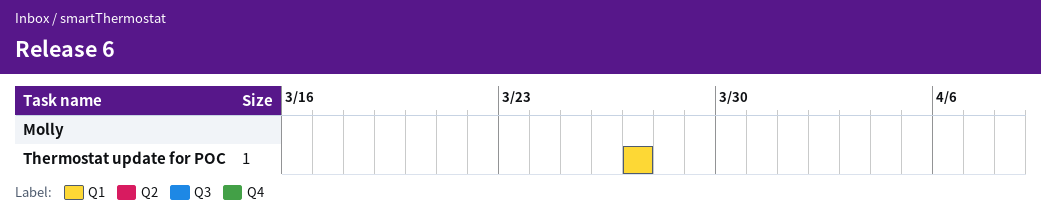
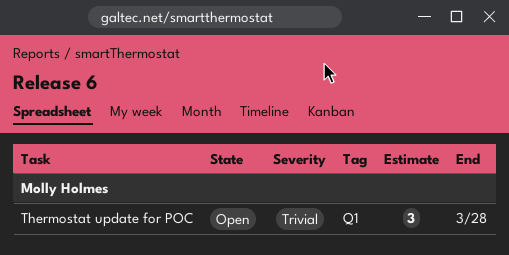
Thermostat update for POC, estimate: 1 -> 3
Thermostat update for POC, due: Mar 27 -> Mar 28

